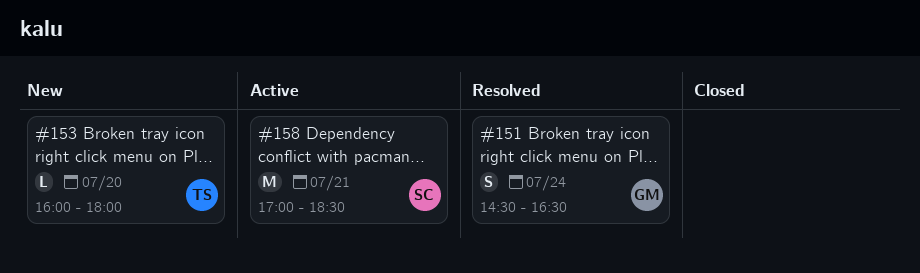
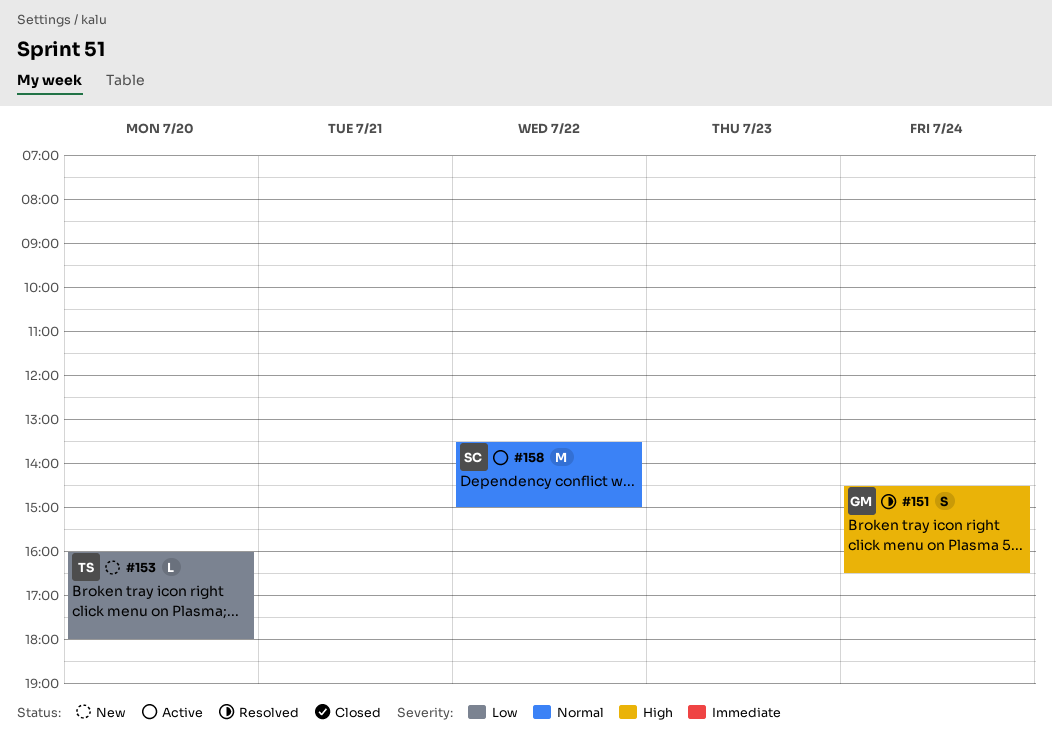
#158, day: Jul 21 -> Jul 22
#158, begins: 17:00 -> 13:30
#158, ends: 18:30 -> 15:00

